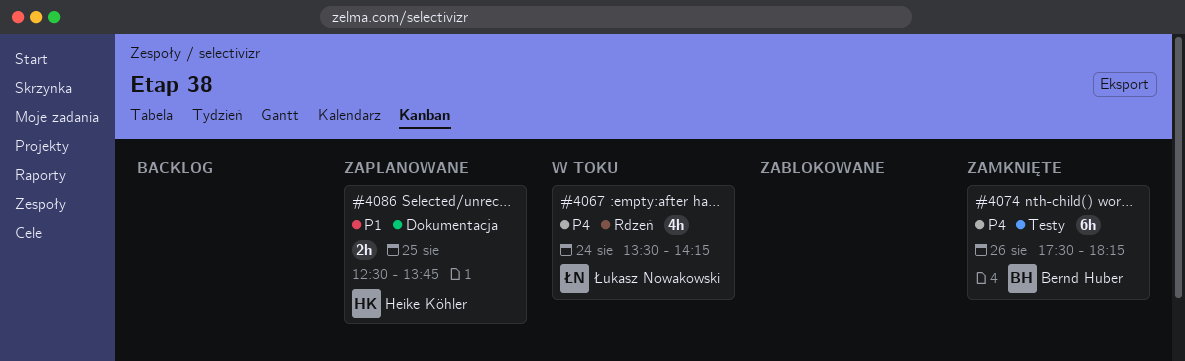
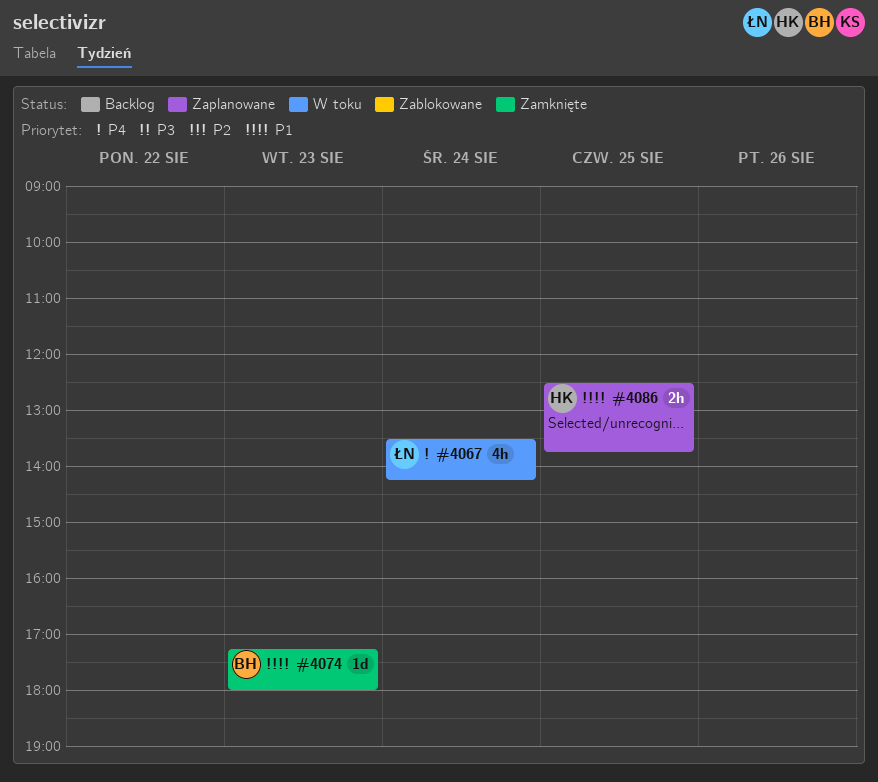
#4074, priority: P4 -> P1
#4074, estimate: 6h -> 1d
#4074, day: Aug 26 -> Aug 23
#4074, begins: 17:30 -> 17:15
#4074, ends: 18:15 -> 18:00

